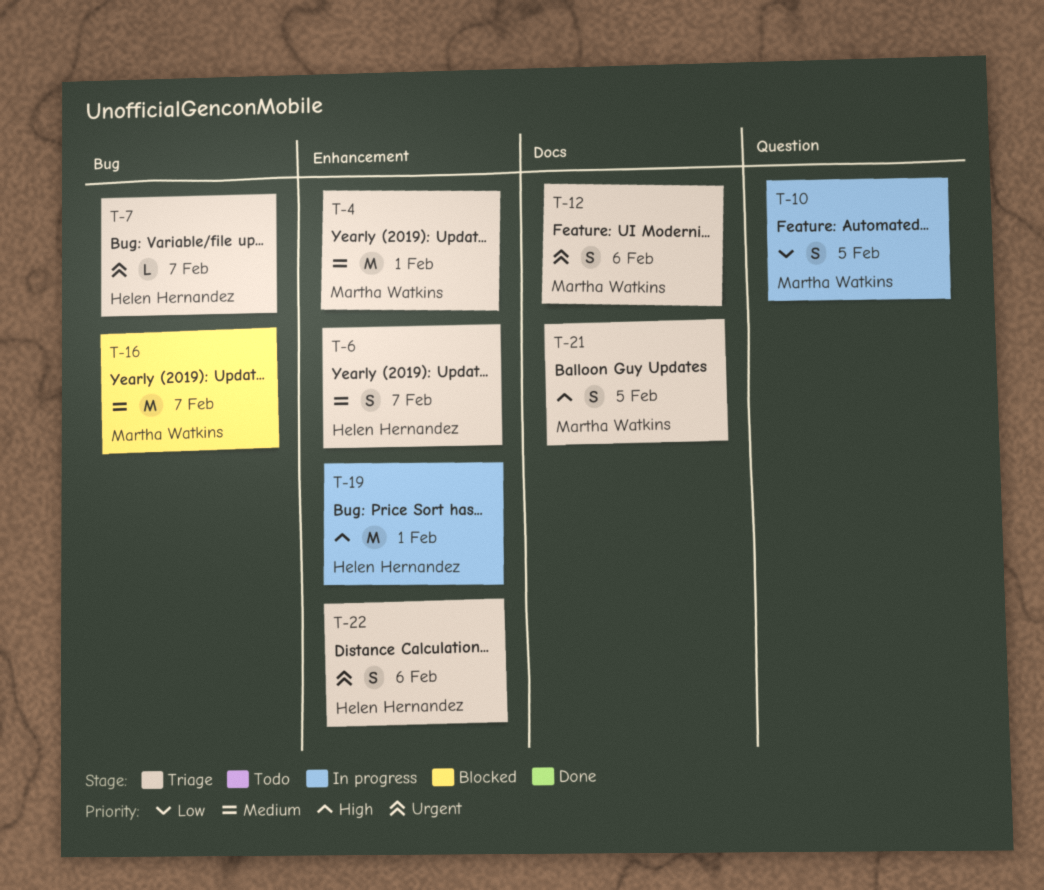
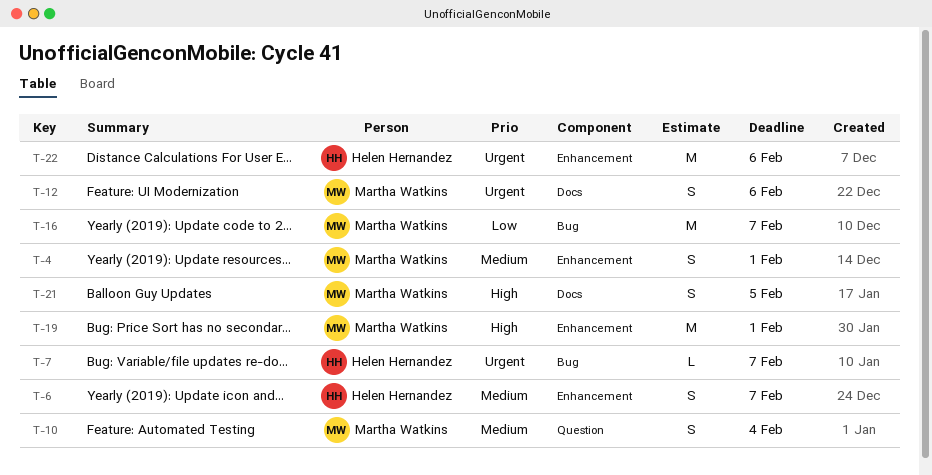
T-4, estimate: M -> S
T-10, priority: Low -> Medium
T-10, due: Feb 5 -> Feb 4
T-16, priority: Medium -> Low
T-19, owner: Helen Hernandez -> Martha Watkins
T-22, estimate: S -> M

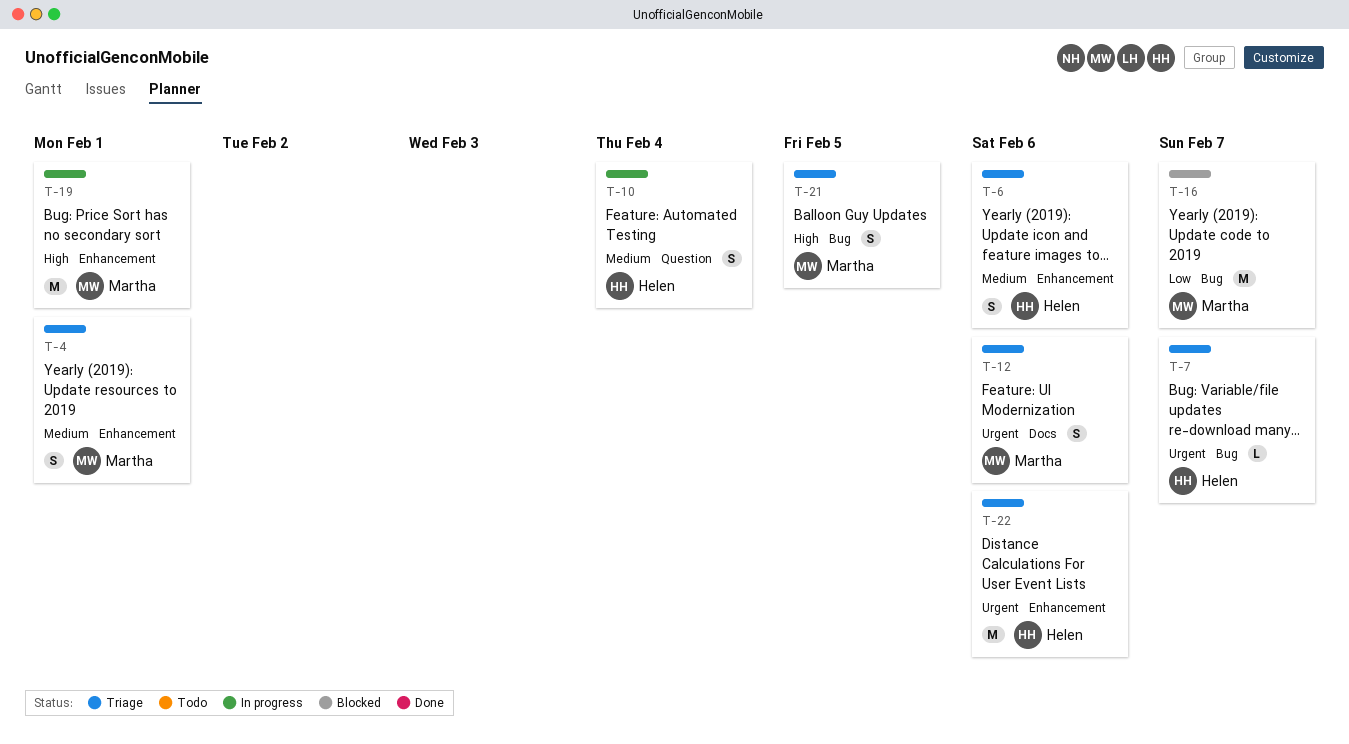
T-6, due: Feb 7 -> Feb 6
T-10, owner: Martha Watkins -> Helen Hernandez
T-21, label: Docs -> Bug

